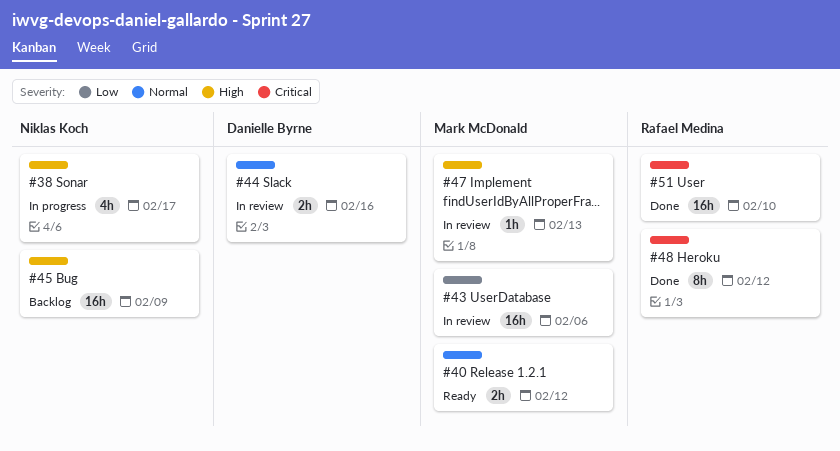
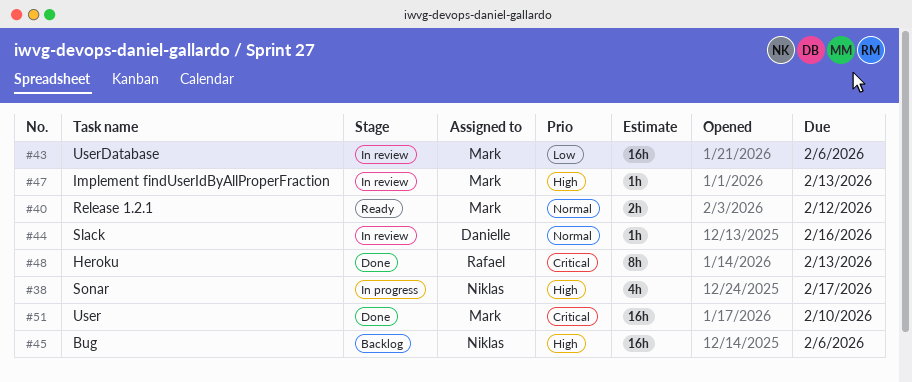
#44, estimate: 2h -> 1h
#45, due: Feb 9 -> Feb 6
#48, due: Feb 12 -> Feb 13
#51, owner: Rafael Medina -> Mark McDonald

